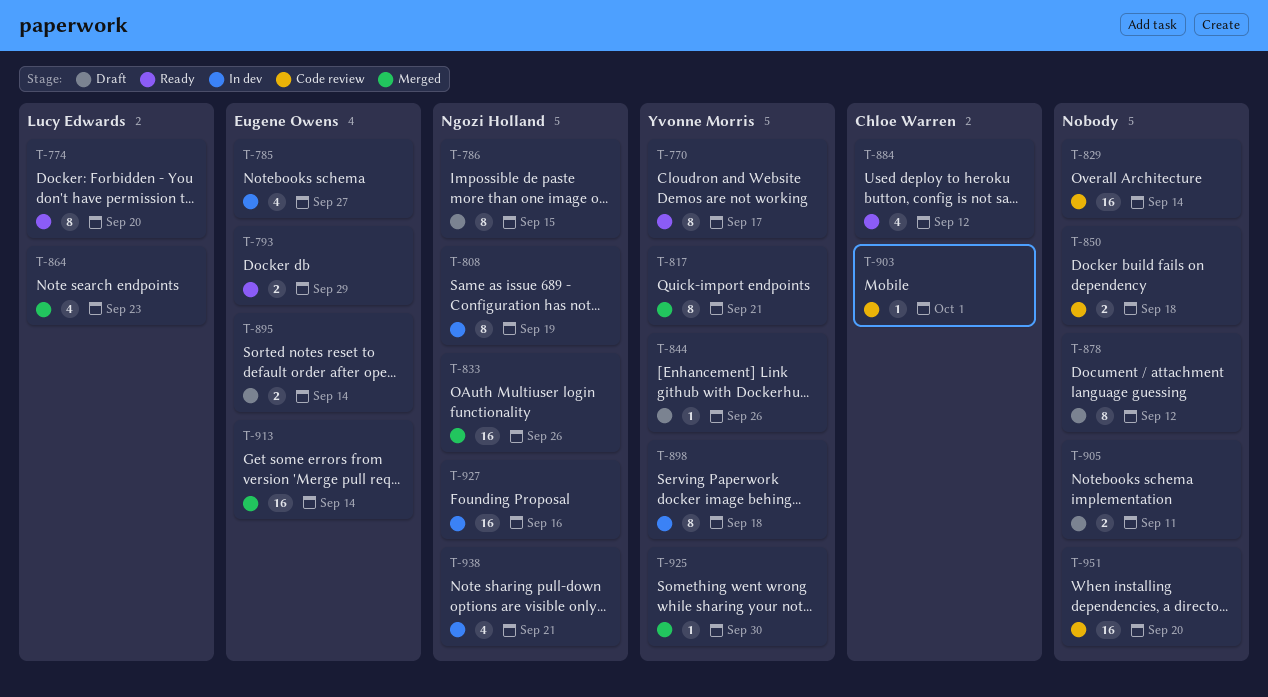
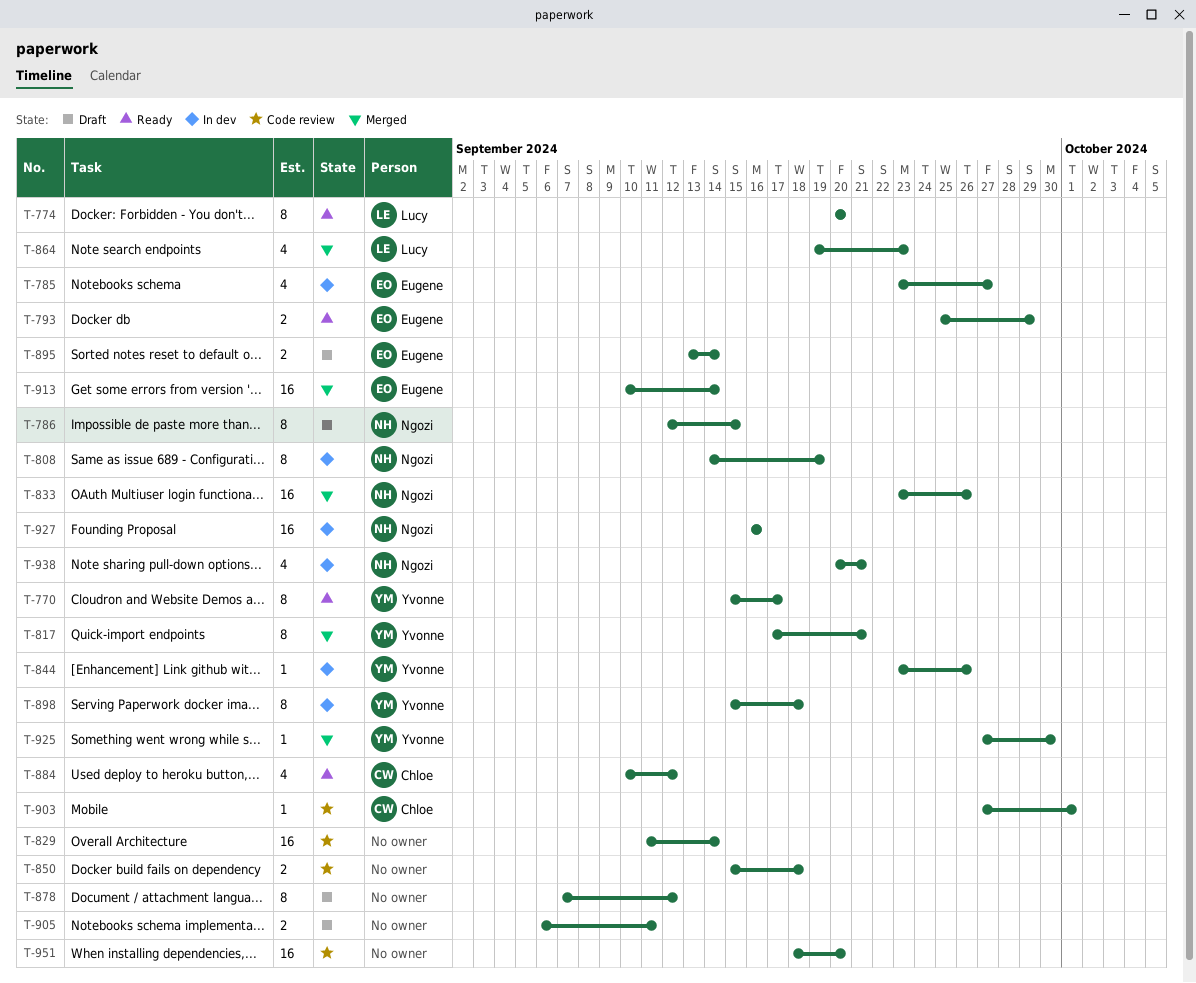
T-844, status: Draft -> In dev

